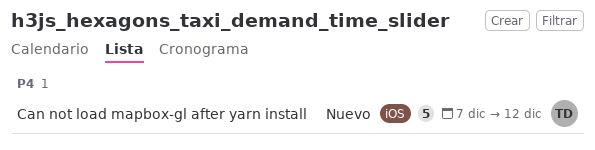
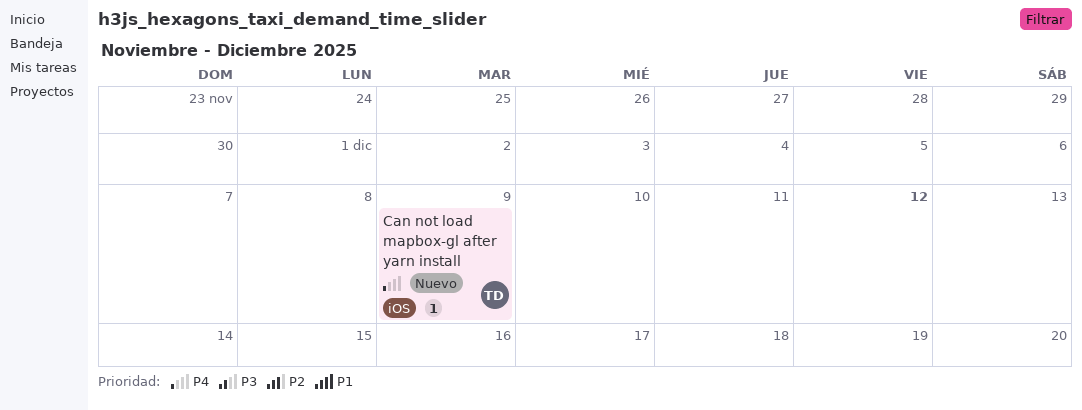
Can not load mapbox-gl after yarn install, estimate: 5 -> 1
Can not load mapbox-gl after yarn install, due: Dec 12 -> Dec 9

